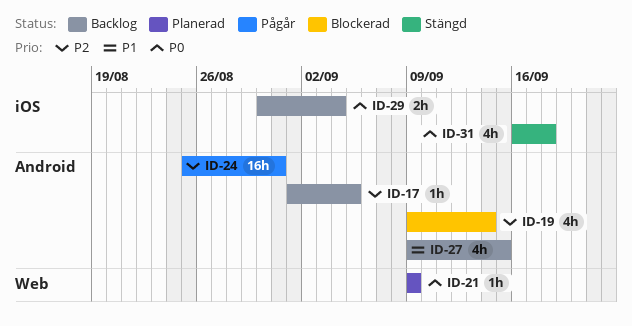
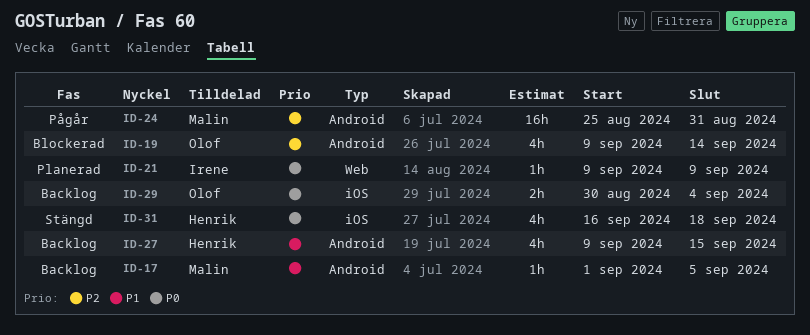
ID-17, priority: P2 -> P1

